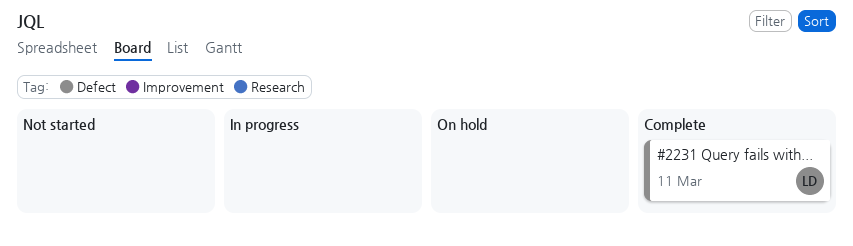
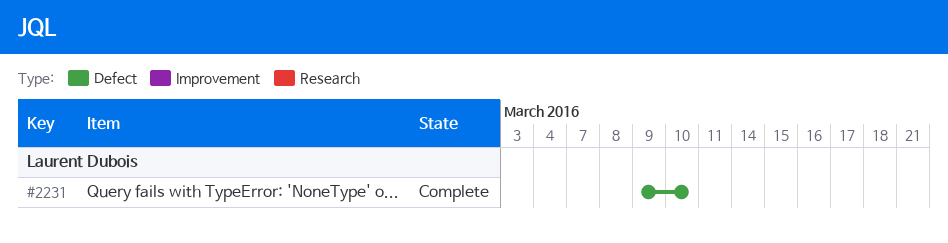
#2231, due: Mar 11 -> Mar 10

